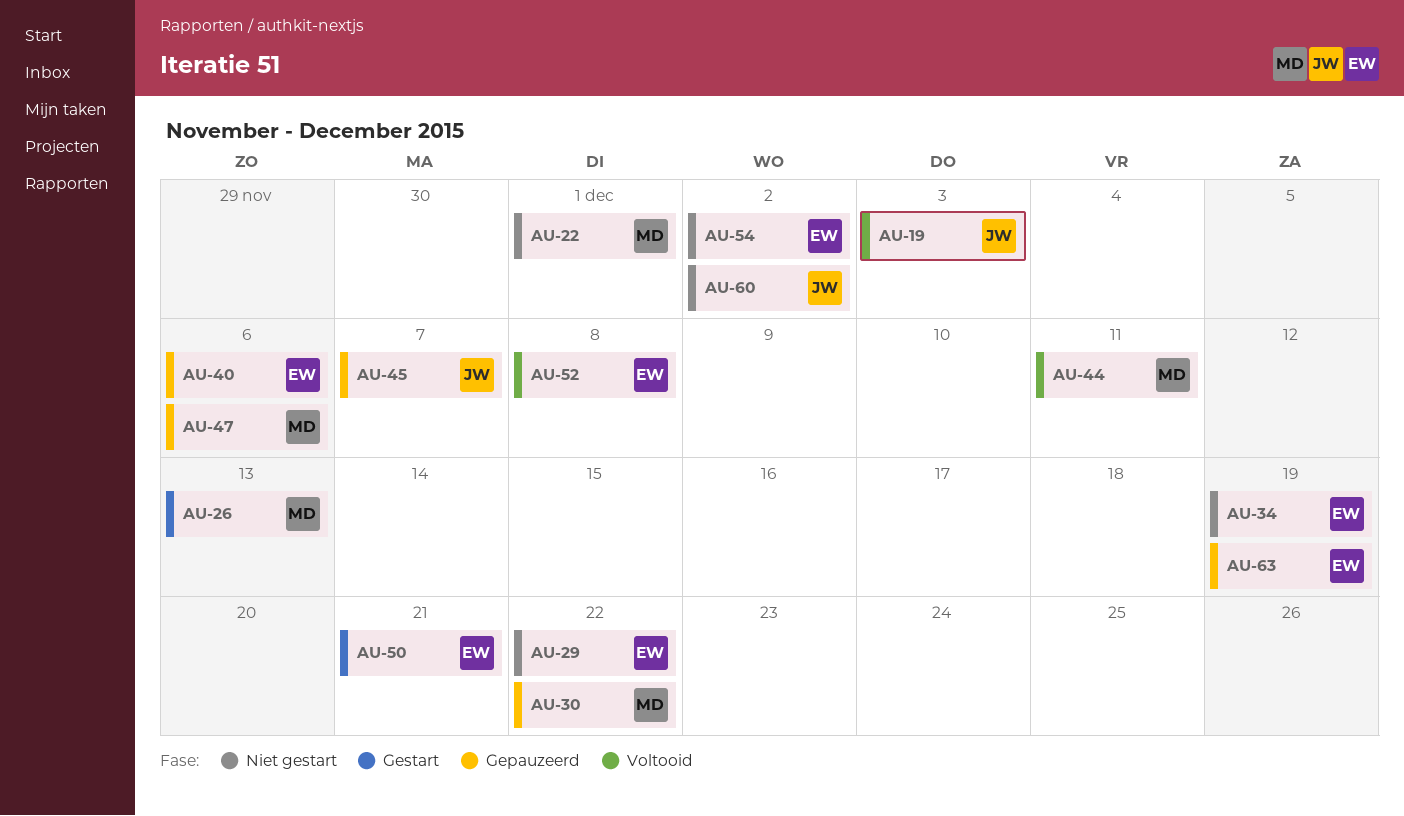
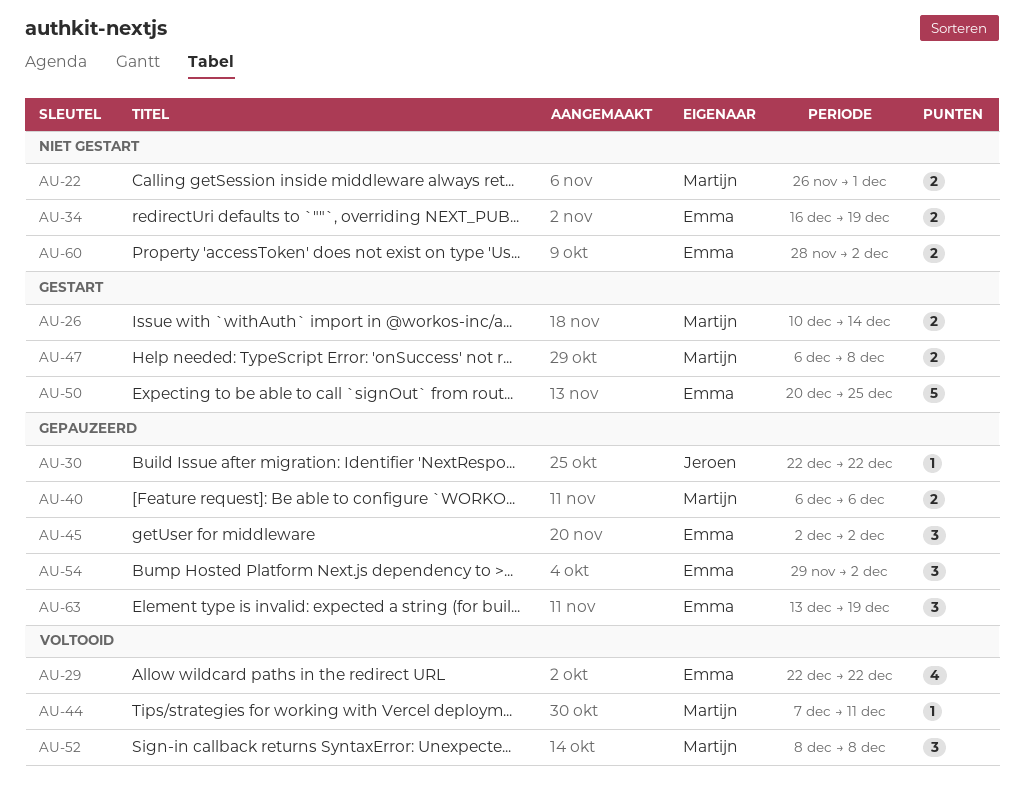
AU-19: present -> none
AU-26, due: Dec 13 -> Dec 14
AU-29, status: Niet gestart -> Voltooid
AU-30, owner: Martijn -> Jeroen
AU-40, owner: Emma -> Martijn
AU-45, owner: Jeroen -> Emma
AU-45, due: Dec 7 -> Dec 2
AU-47, status: Gepauzeerd -> Gestart
AU-47, due: Dec 6 -> Dec 8
AU-50, due: Dec 21 -> Dec 25
AU-52, owner: Emma -> Martijn
AU-54, status: Niet gestart -> Gepauzeerd
AU-60, owner: Jeroen -> Emma

